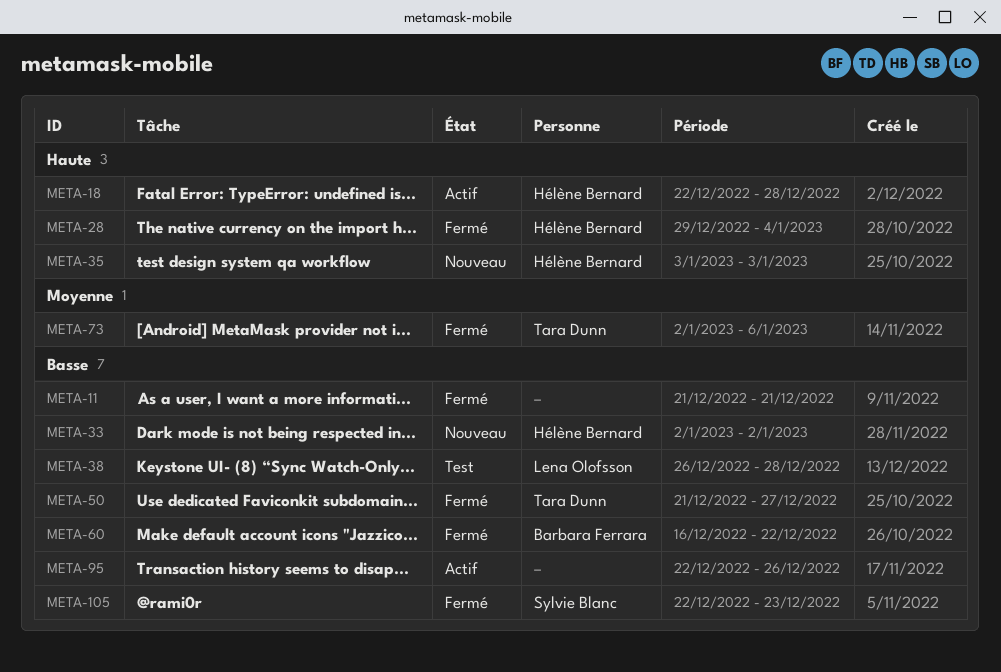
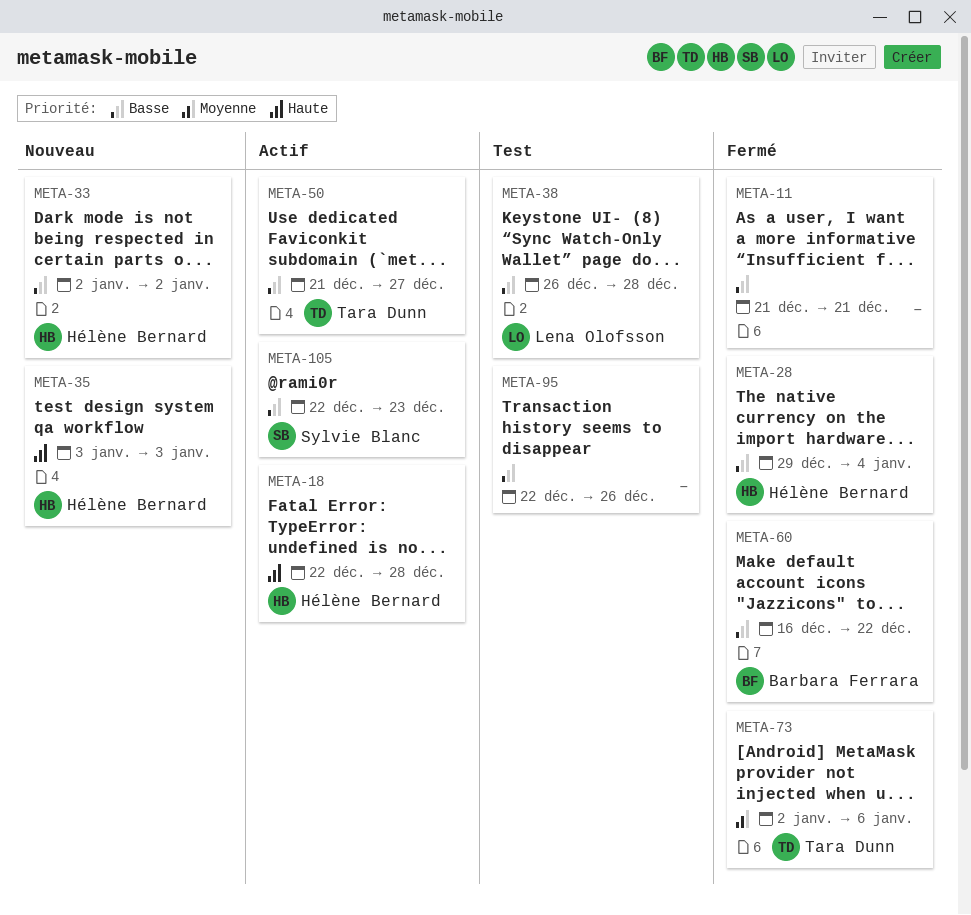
META-28, priority: Haute -> Basse
META-50, status: Fermé -> Actif
META-95, status: Actif -> Test
META-105, status: Fermé -> Actif

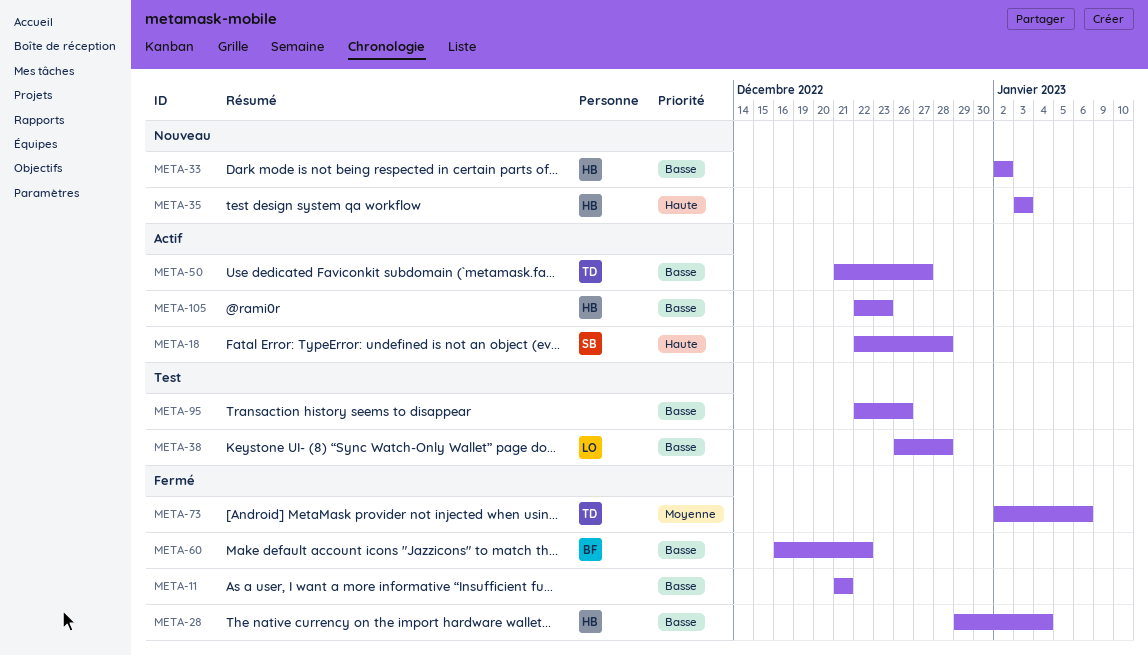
META-18, owner: Hélène Bernard -> Sylvie Blanc
META-105, owner: Sylvie Blanc -> Hélène Bernard

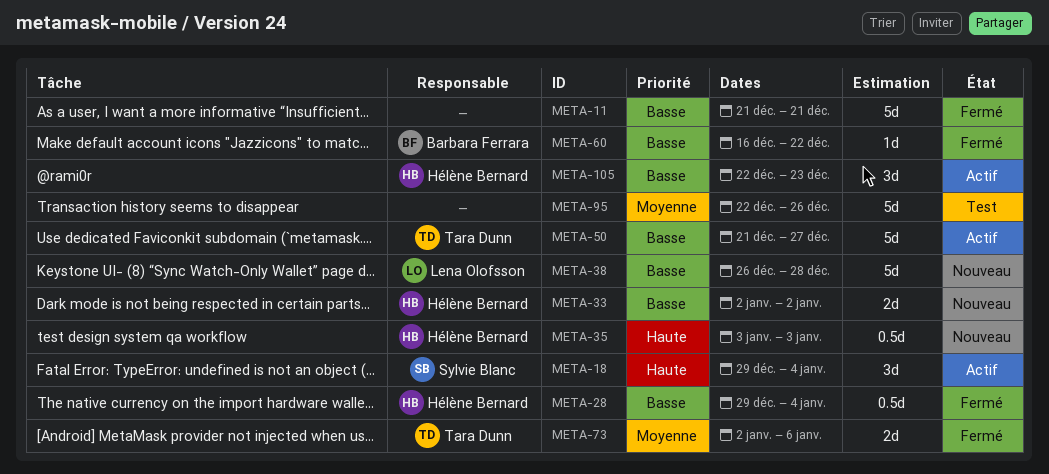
META-18, start: Dec 22 -> Dec 29
META-18, due: Dec 28 -> Jan 4
META-38, status: Test -> Nouveau
META-95, priority: Basse -> Moyenne

